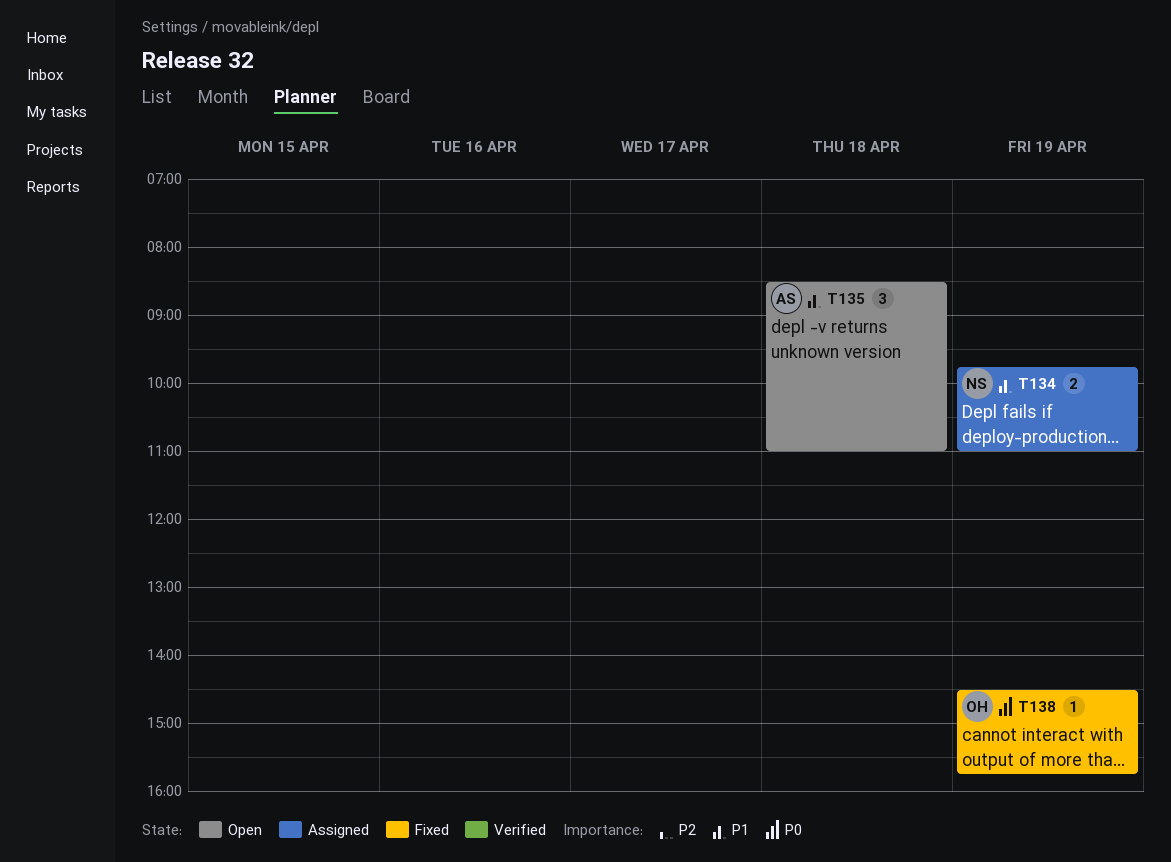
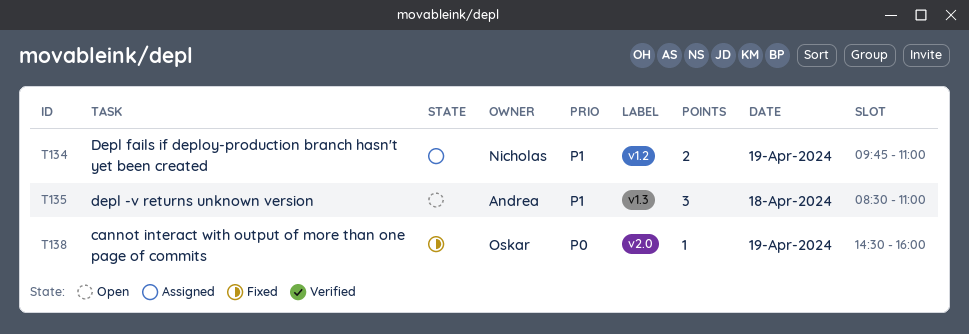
T138, ends: 15:45 -> 16:00

